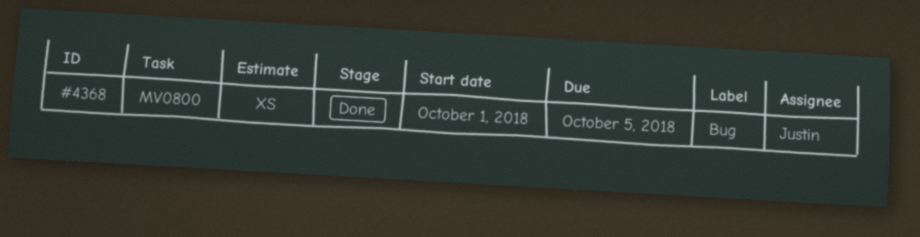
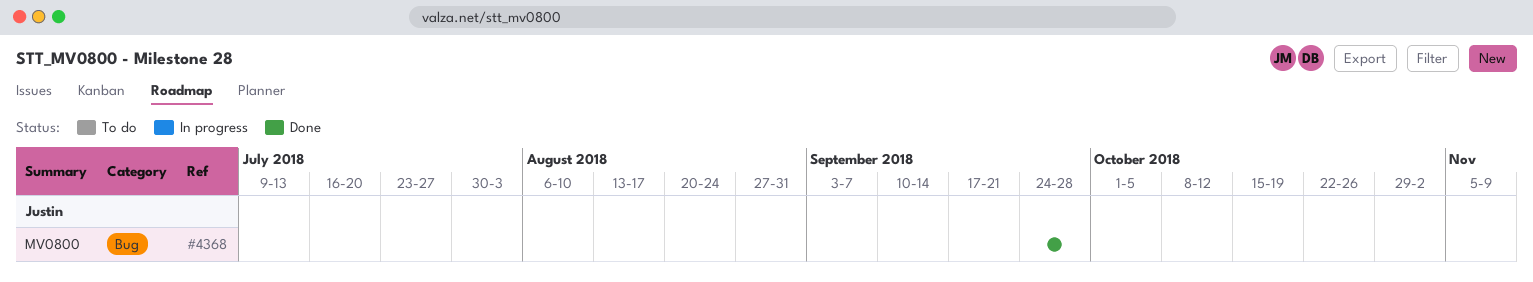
#4368, start: Oct 1 -> Sep 24
#4368, due: Oct 5 -> Sep 28

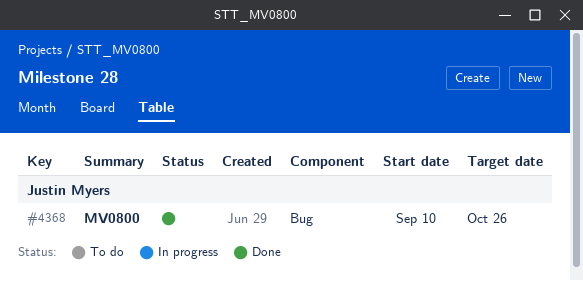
#4368, start: Sep 24 -> Sep 10
#4368, due: Sep 28 -> Oct 26

